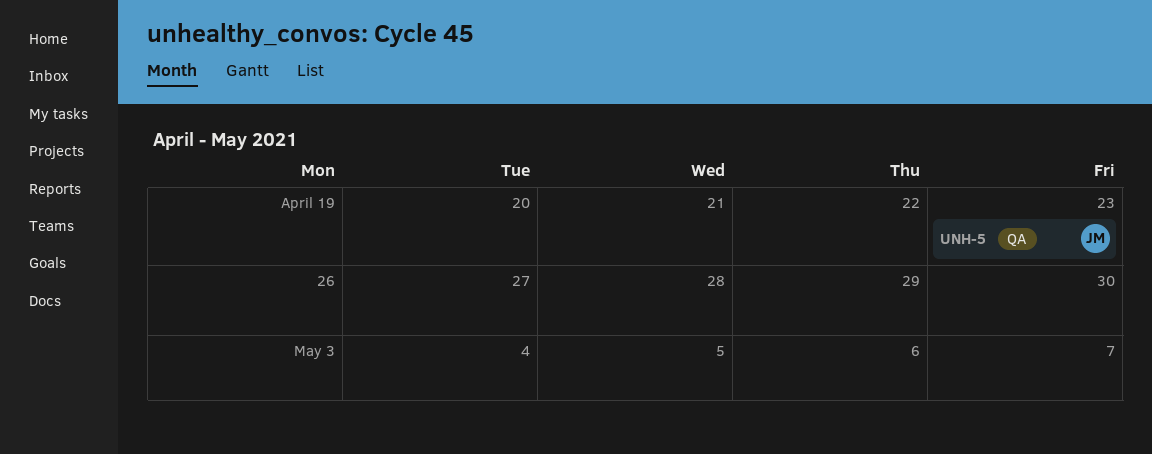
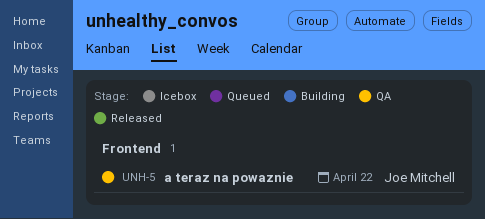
UNH-5, due: Apr 23 -> Apr 22

